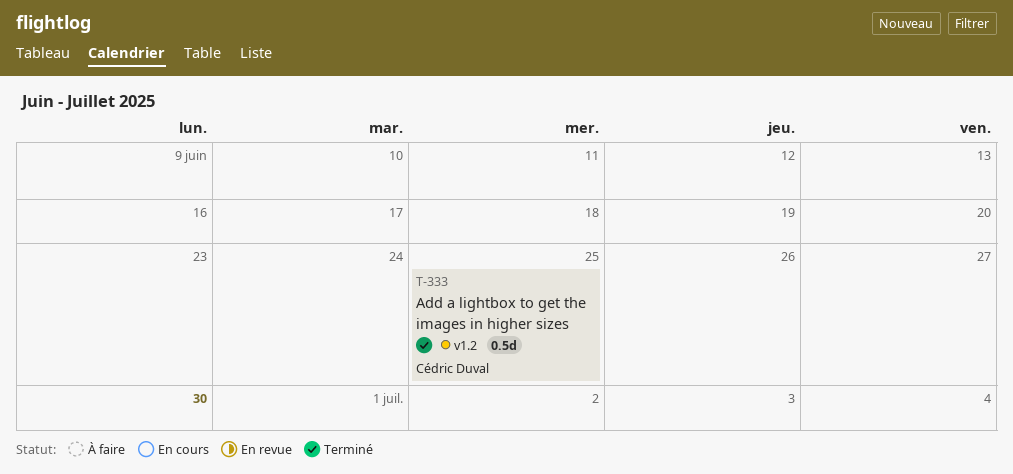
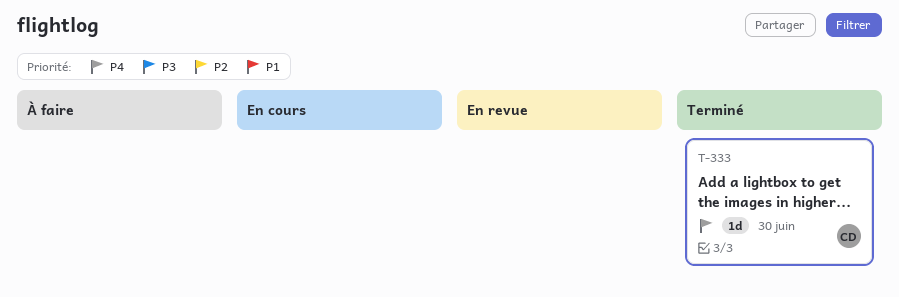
T-333, estimate: 0.5d -> 1d
T-333, due: Jun 25 -> Jun 30

